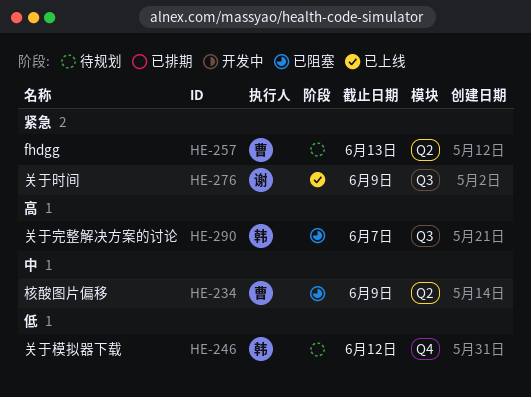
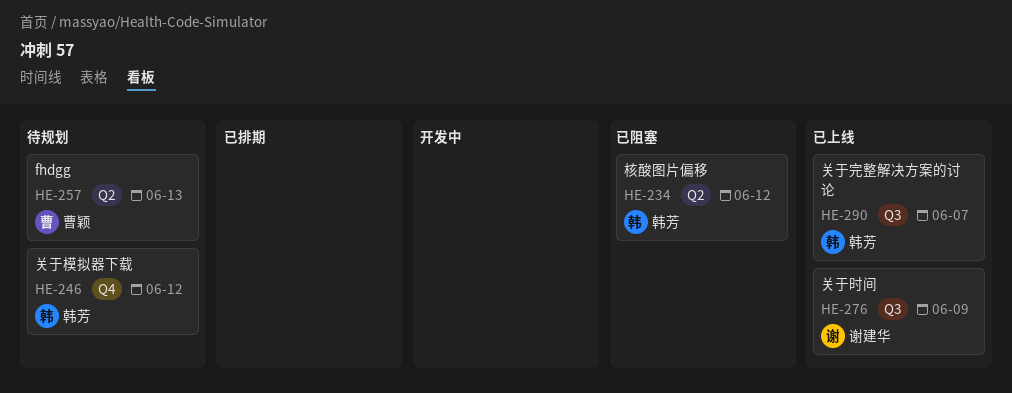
HE-234, owner: 曹颖 -> 韩芳
HE-234, due: Jun 9 -> Jun 12
HE-290, status: 已阻塞 -> 已上线

